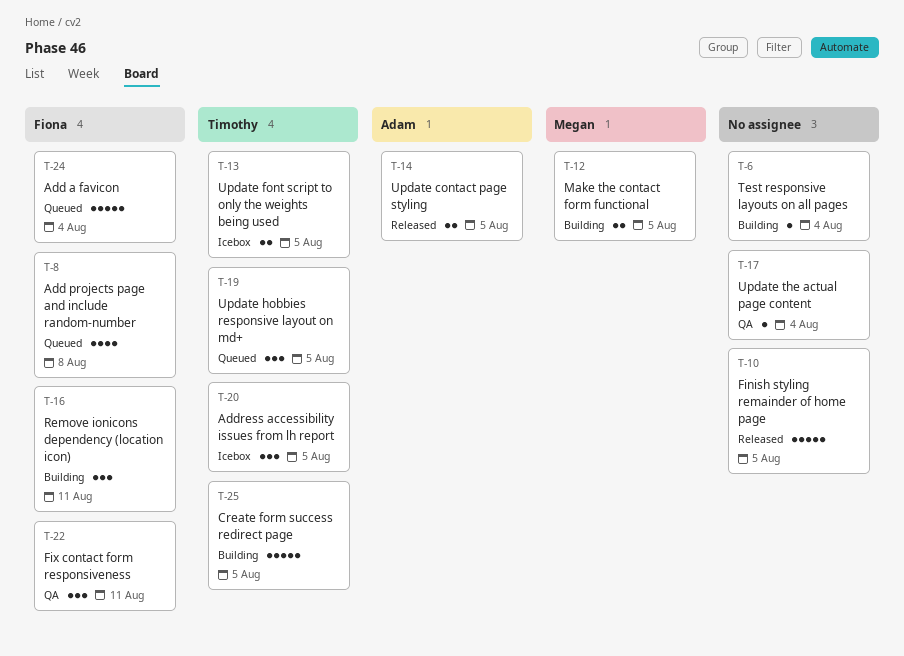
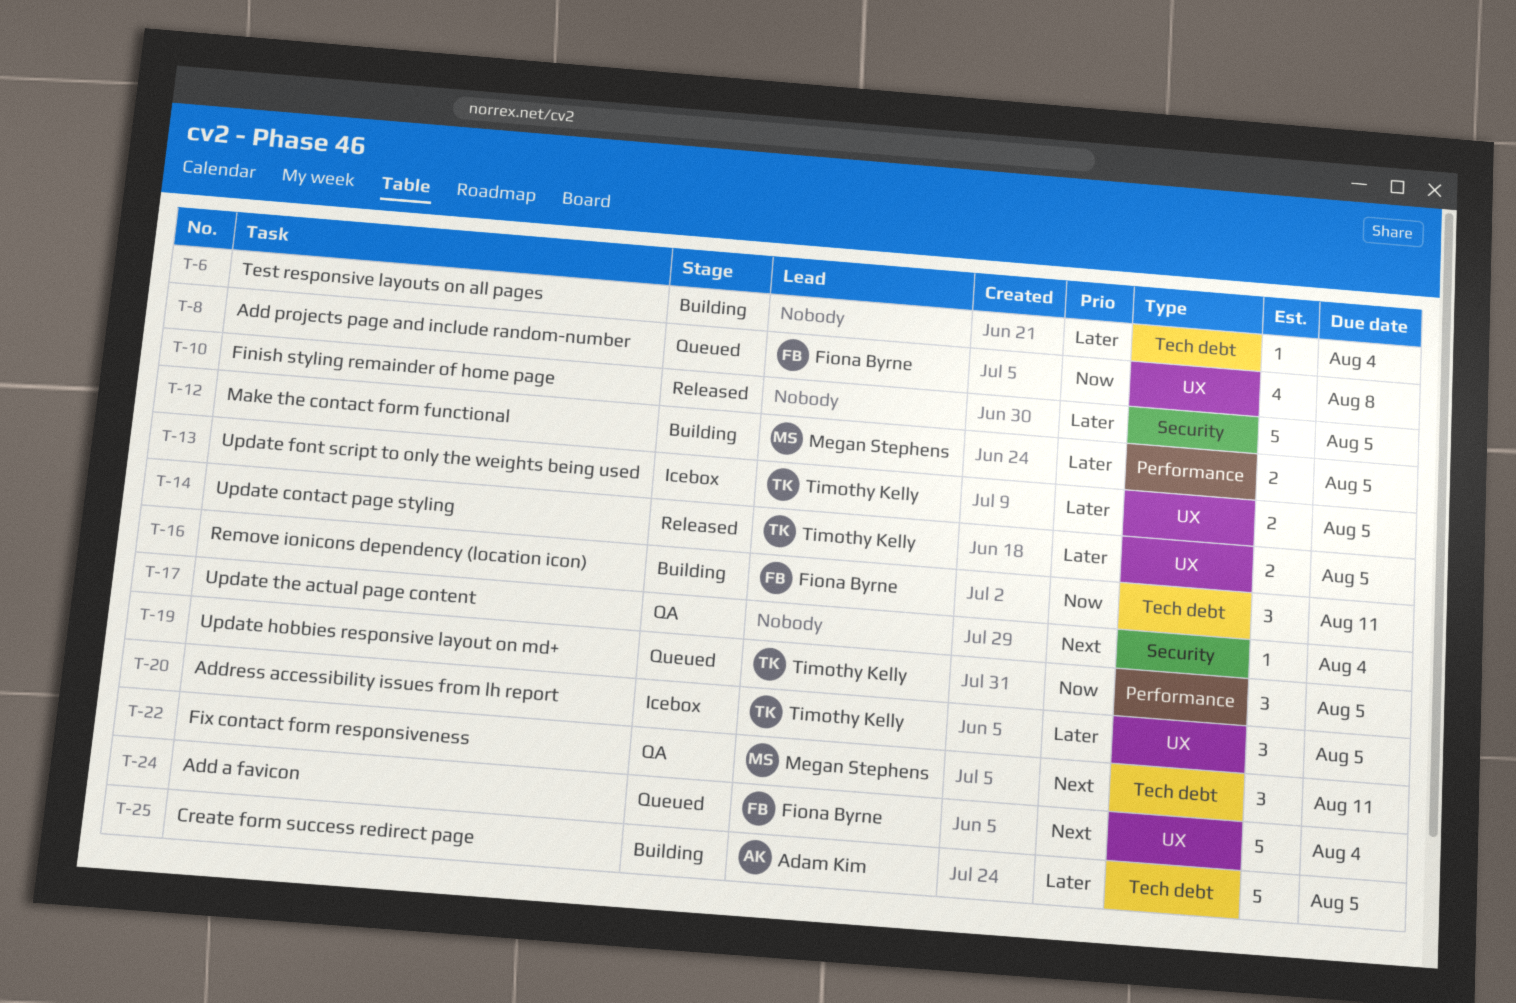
T-14, owner: Adam Kim -> Timothy Kelly
T-22, owner: Fiona Byrne -> Megan Stephens
T-25, owner: Timothy Kelly -> Adam Kim

